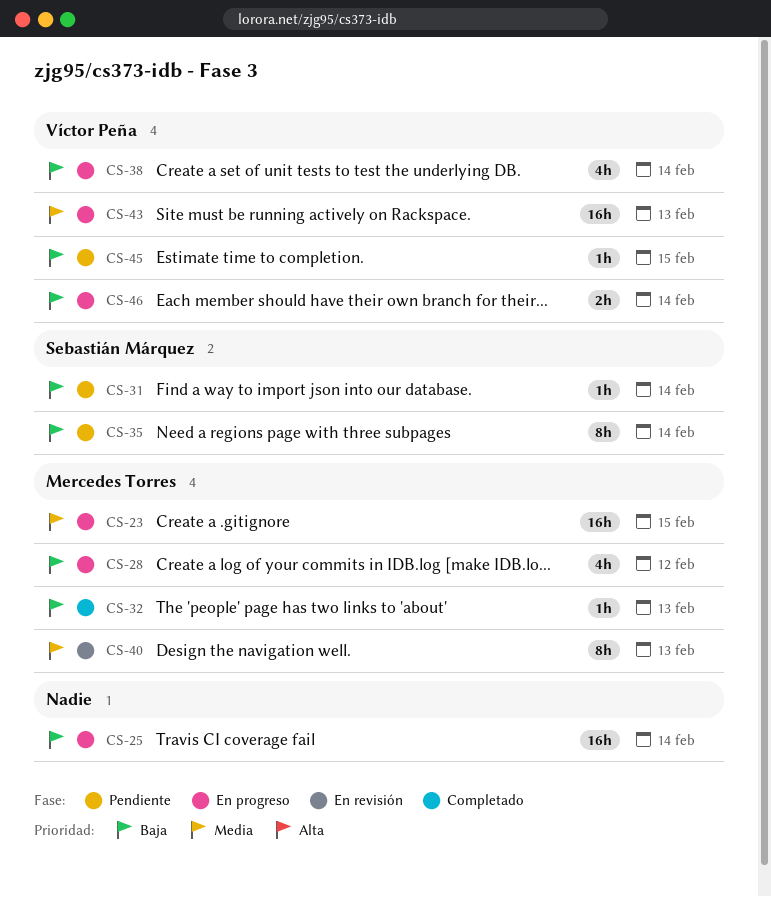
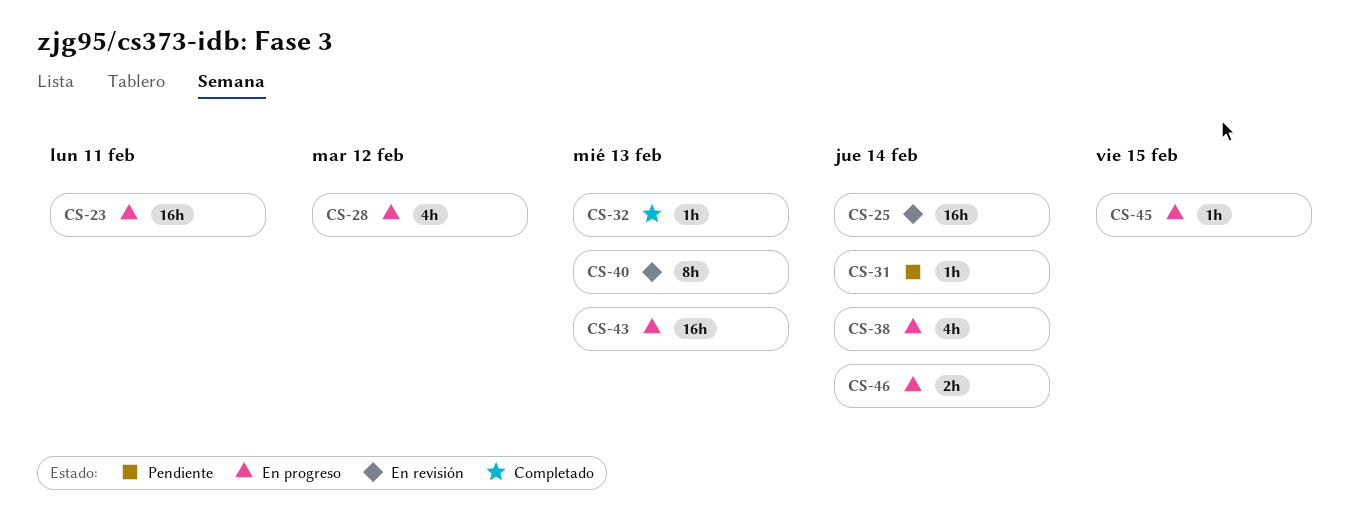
CS-23, due: Feb 15 -> Feb 11
CS-25, status: En progreso -> En revisión
CS-35: present -> none
CS-45, status: Pendiente -> En progreso

